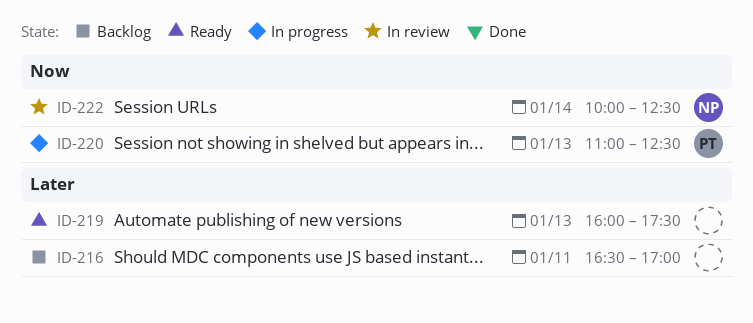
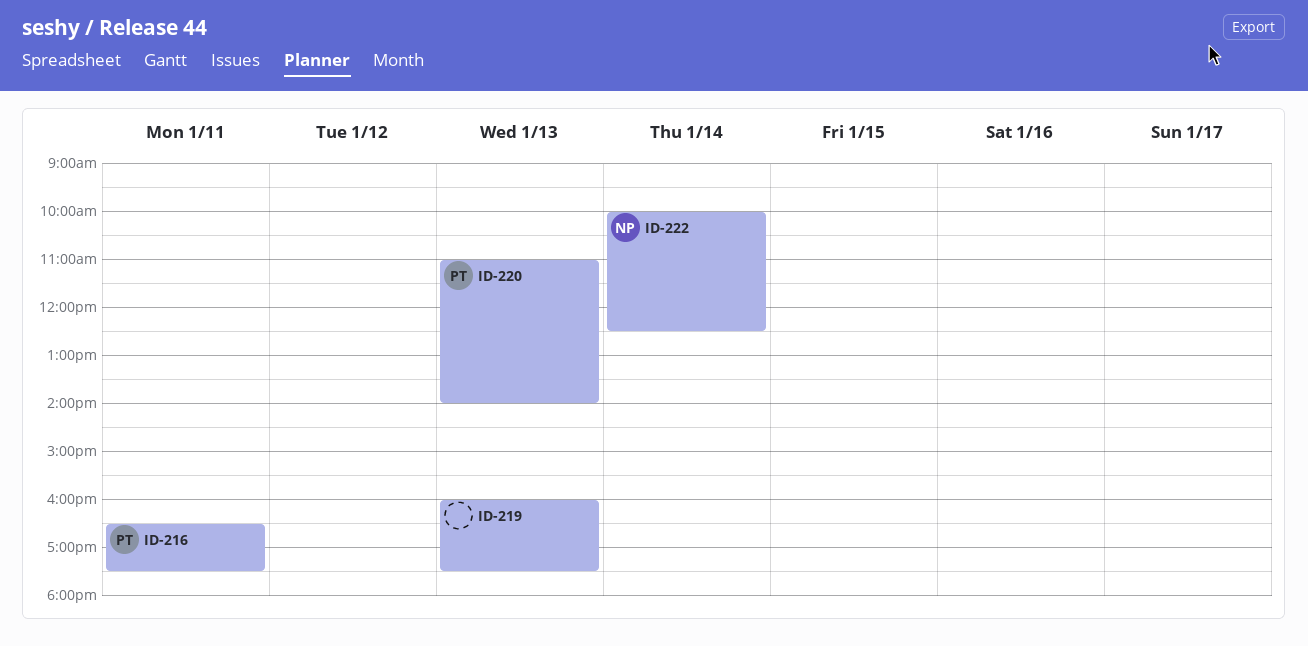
ID-216, owner: none -> PT
ID-216, ends: 17:00 -> 17:30
ID-220, ends: 12:30 -> 14:00

